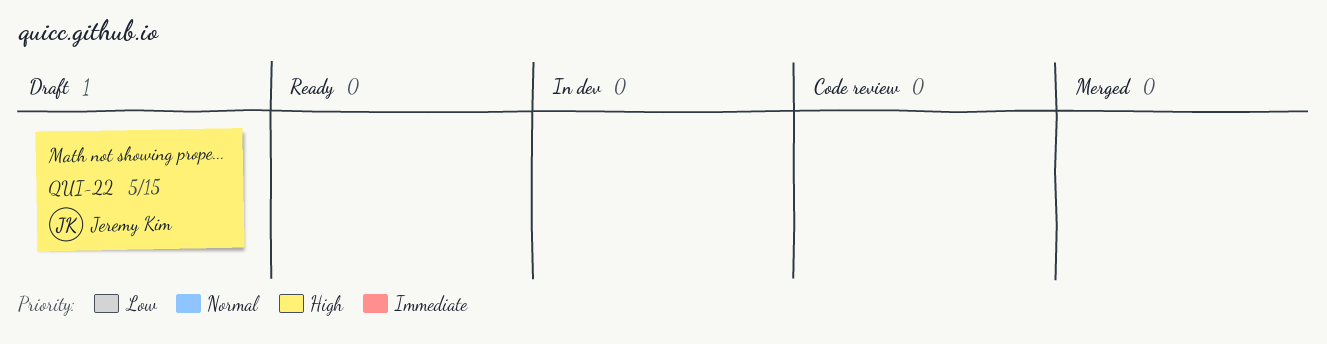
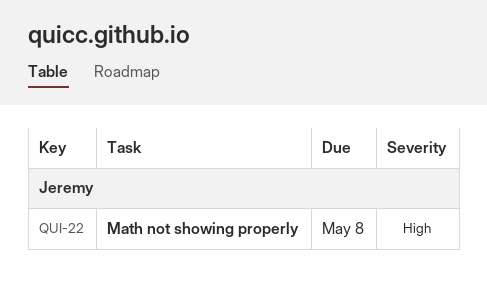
QUI-22, due: May 15 -> May 8

